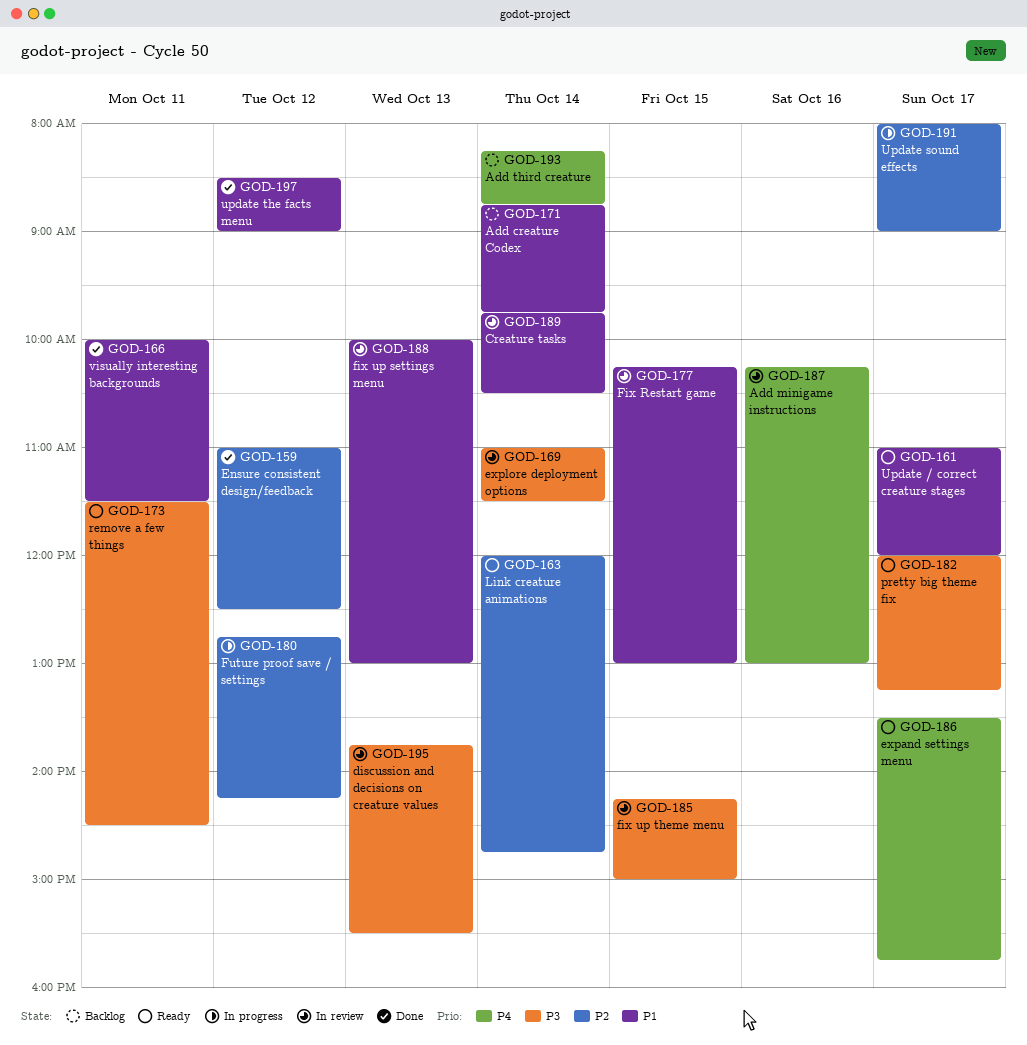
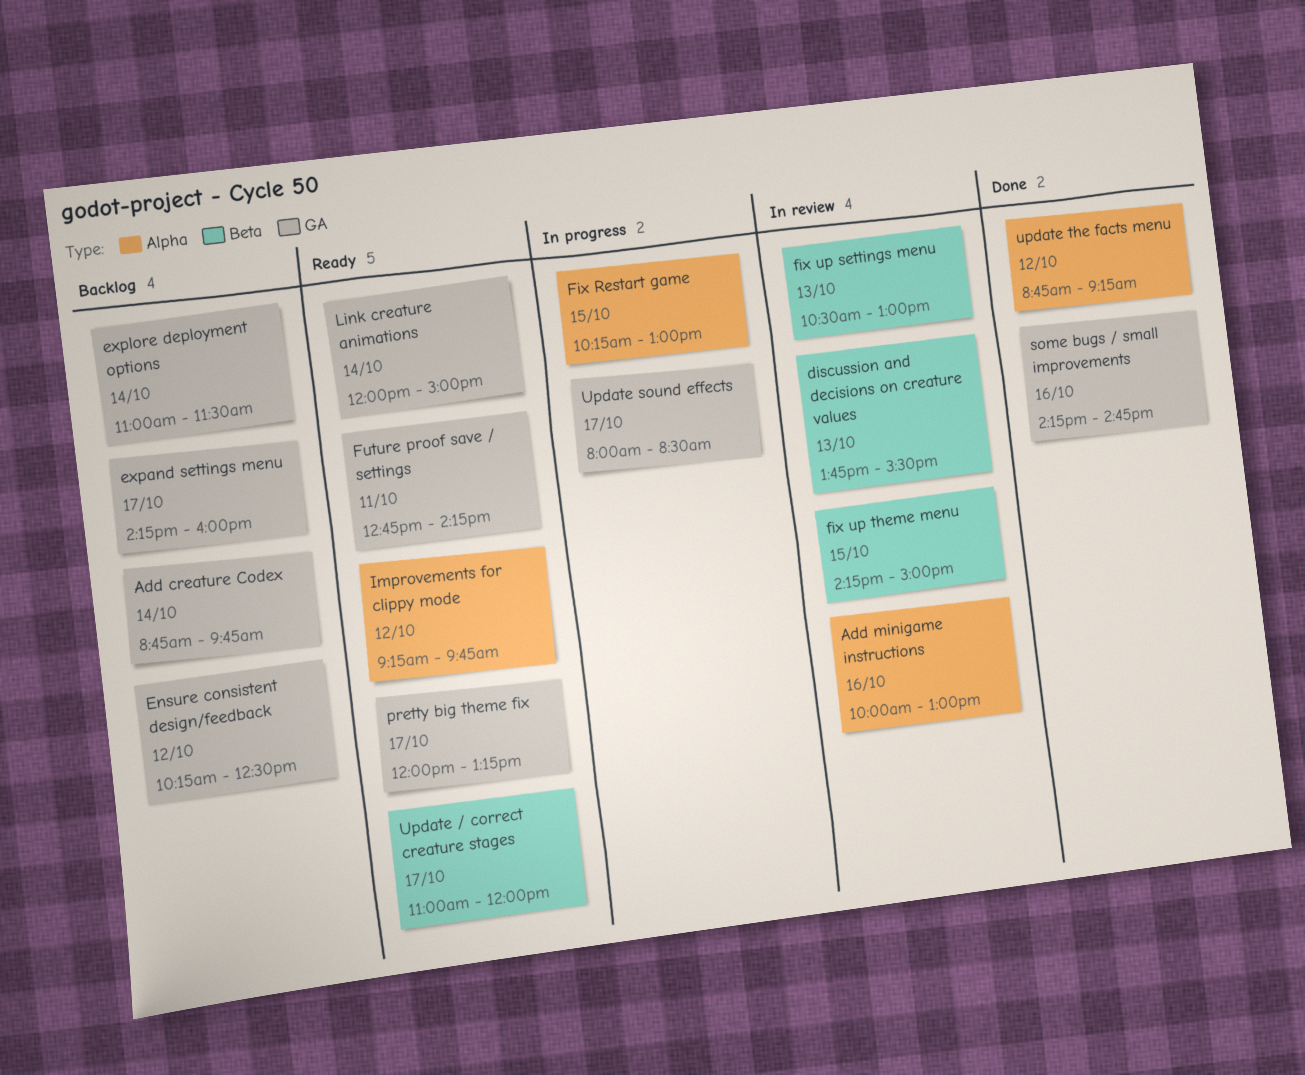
Add minigame instructions, begins: 10:15 -> 10:00
Add third creature: present -> none
Creature tasks: present -> none
Ensure consistent design/feedback, status: Done -> Backlog
Ensure consistent design/feedback, begins: 11:00 -> 10:15
expand settings menu, status: Ready -> Backlog
expand settings menu, begins: 13:30 -> 14:15
expand settings menu, ends: 15:45 -> 16:00
explore deployment options, status: In review -> Backlog
Fix Restart game, status: In review -> In progress
fix up settings menu, begins: 10:00 -> 10:30
Future proof save / settings, status: In progress -> Ready
Future proof save / settings, day: Oct 12 -> Oct 11
Improvements for clippy mode: none -> present
Link creature animations, ends: 14:45 -> 15:00
remove a few things: present -> none
some bugs / small improvements: none -> present
Update sound effects, ends: 09:00 -> 08:30
update the facts menu, begins: 08:30 -> 08:45
update the facts menu, ends: 09:00 -> 09:15
visually interesting backgrounds: present -> none

